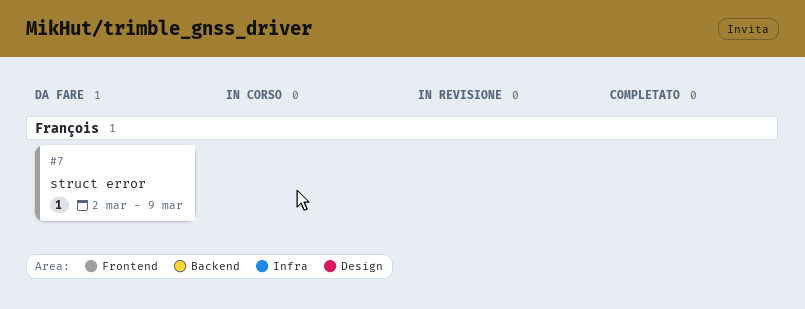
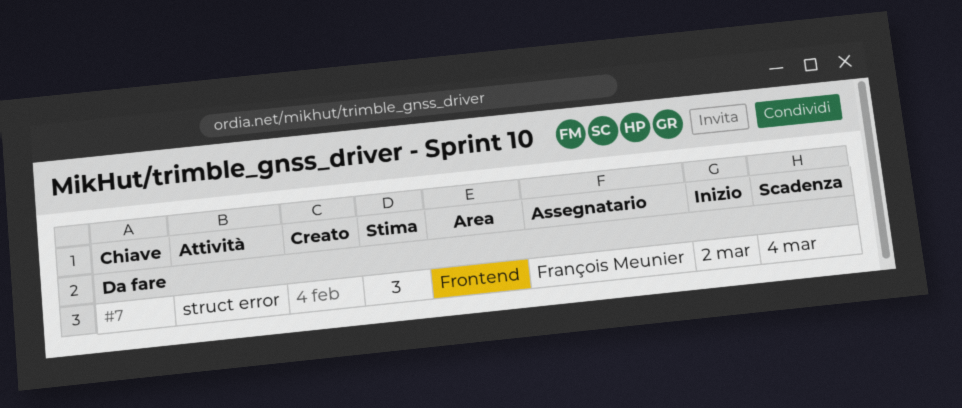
#7, estimate: 1 -> 3
#7, due: Mar 9 -> Mar 4

